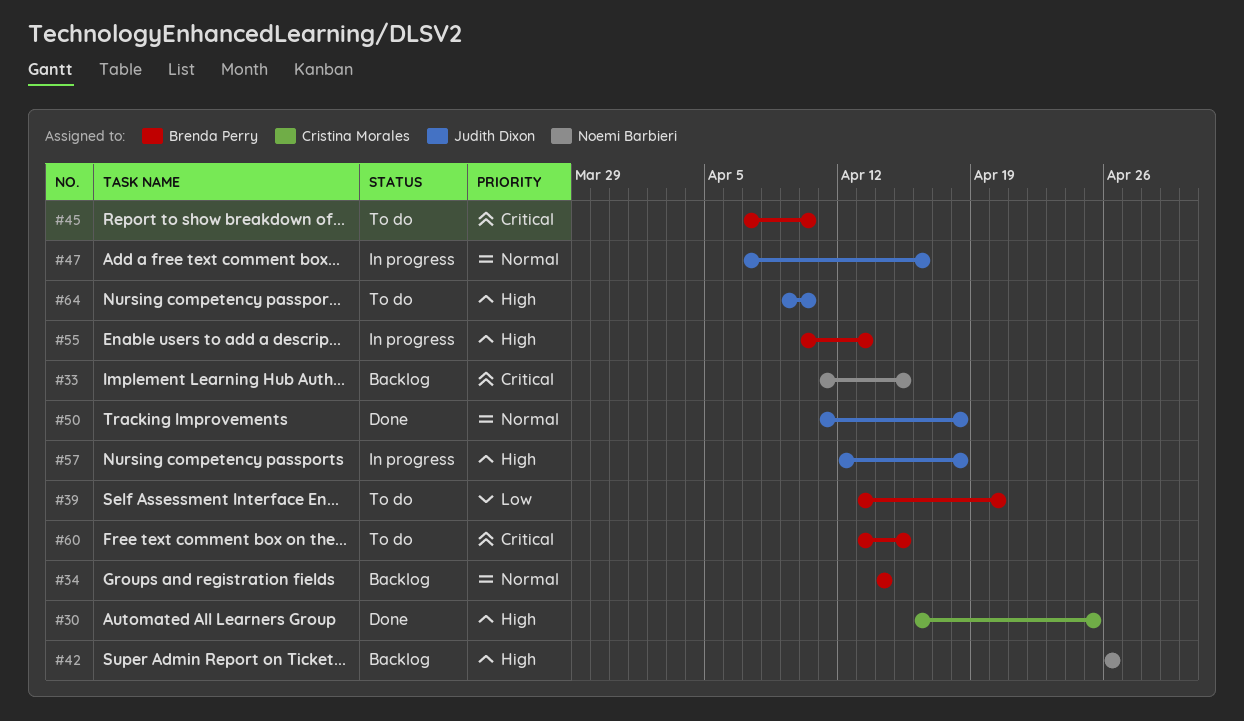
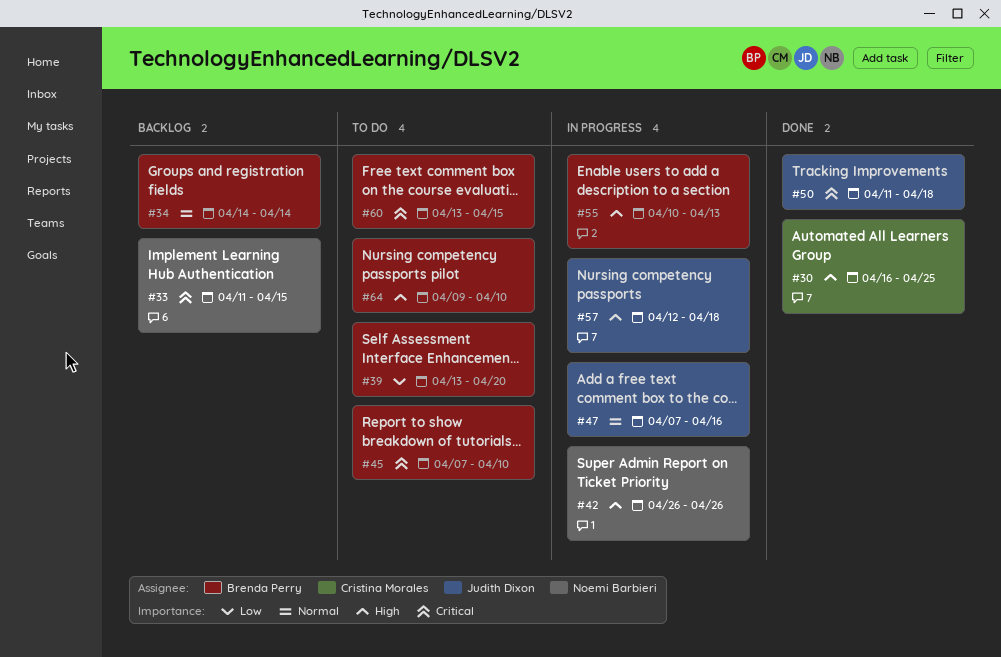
#42, status: Backlog -> In progress
#50, priority: Normal -> Critical
#64, owner: Judith Dixon -> Brenda Perry

